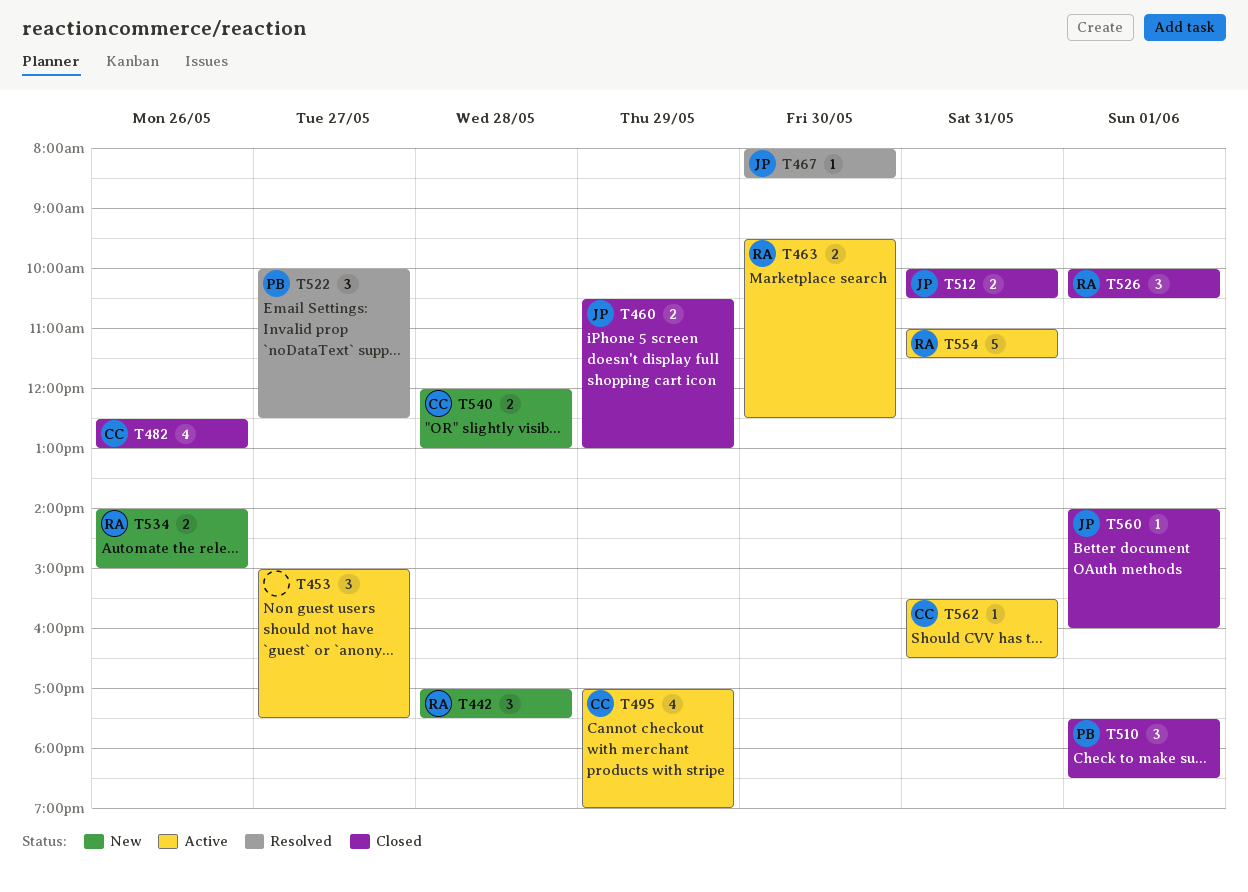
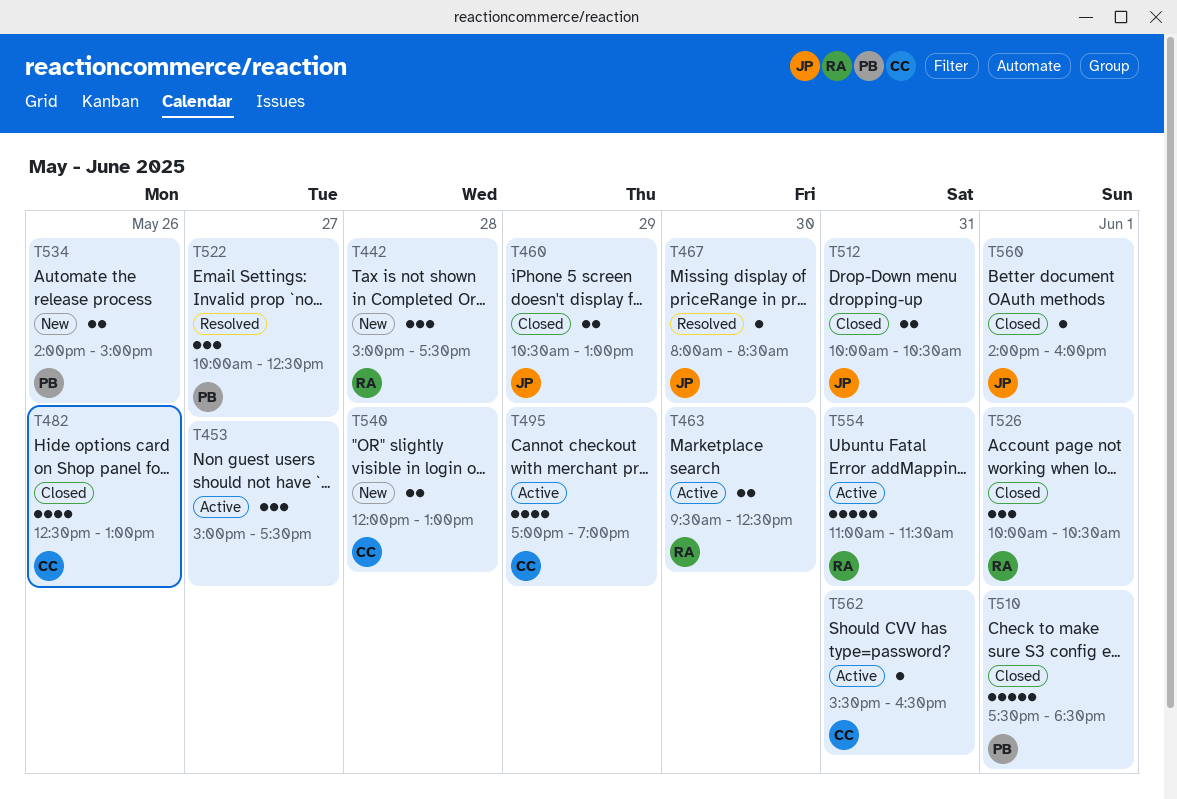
T442, begins: 17:00 -> 15:00
T510, estimate: 3 -> 5
T534, owner: RA -> PB

